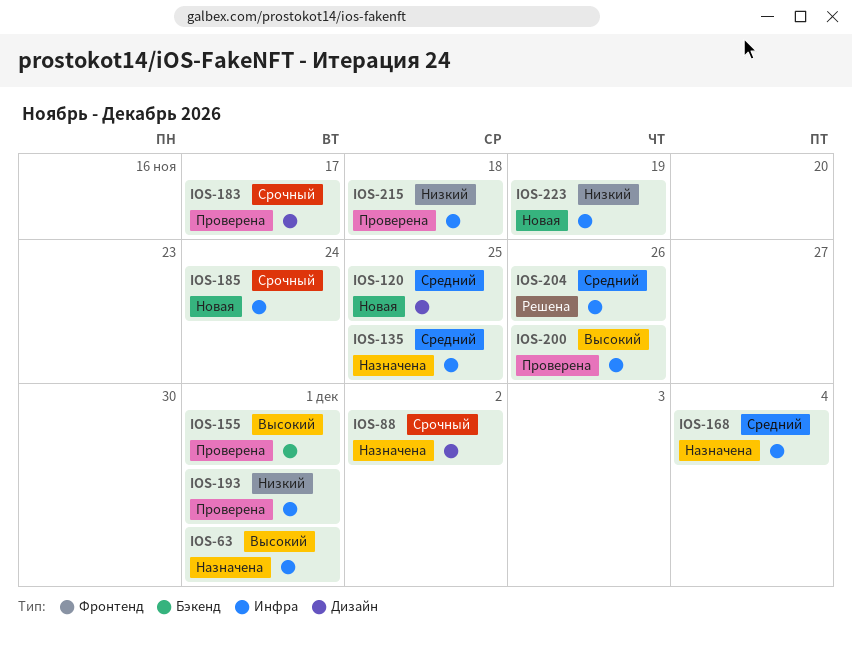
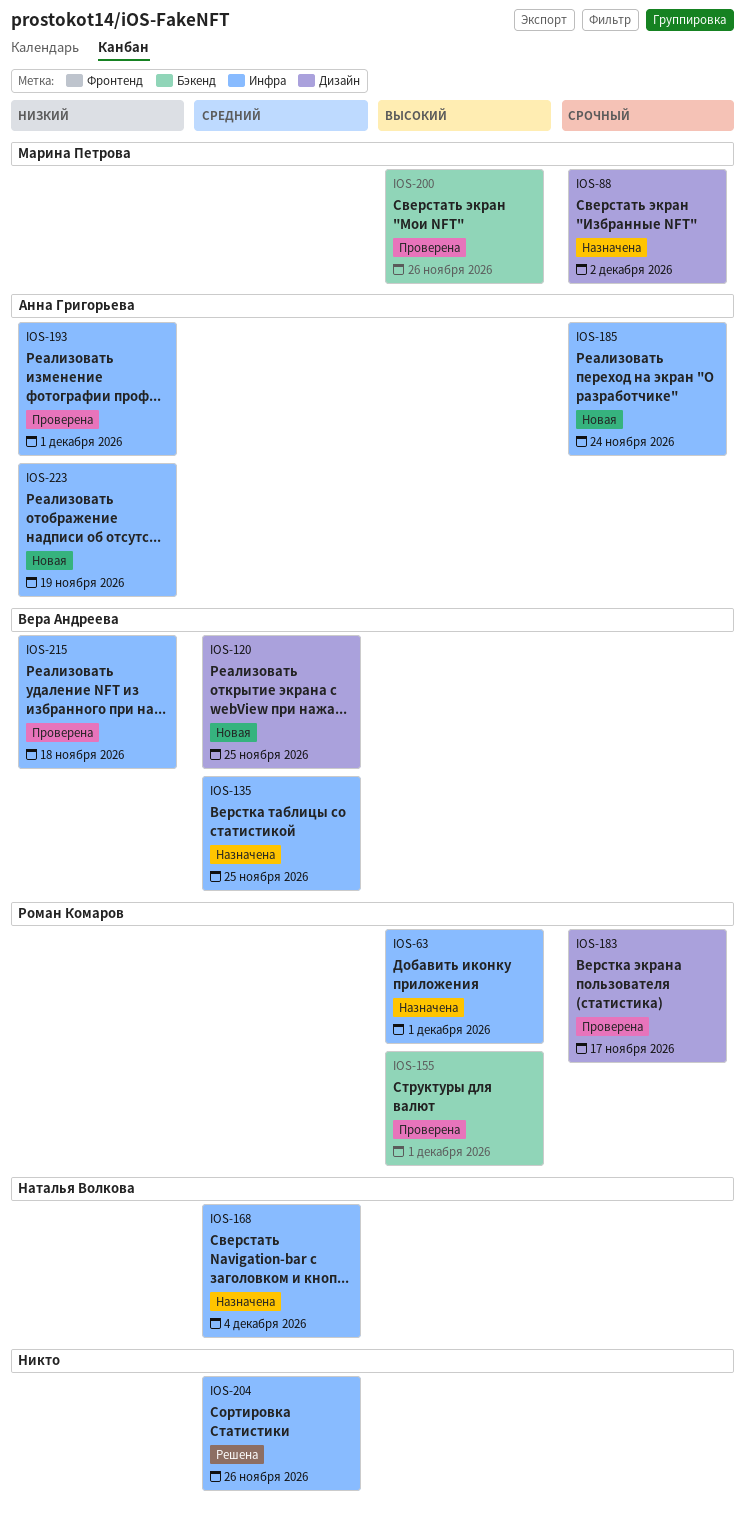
IOS-200, label: Инфра -> Бэкенд

